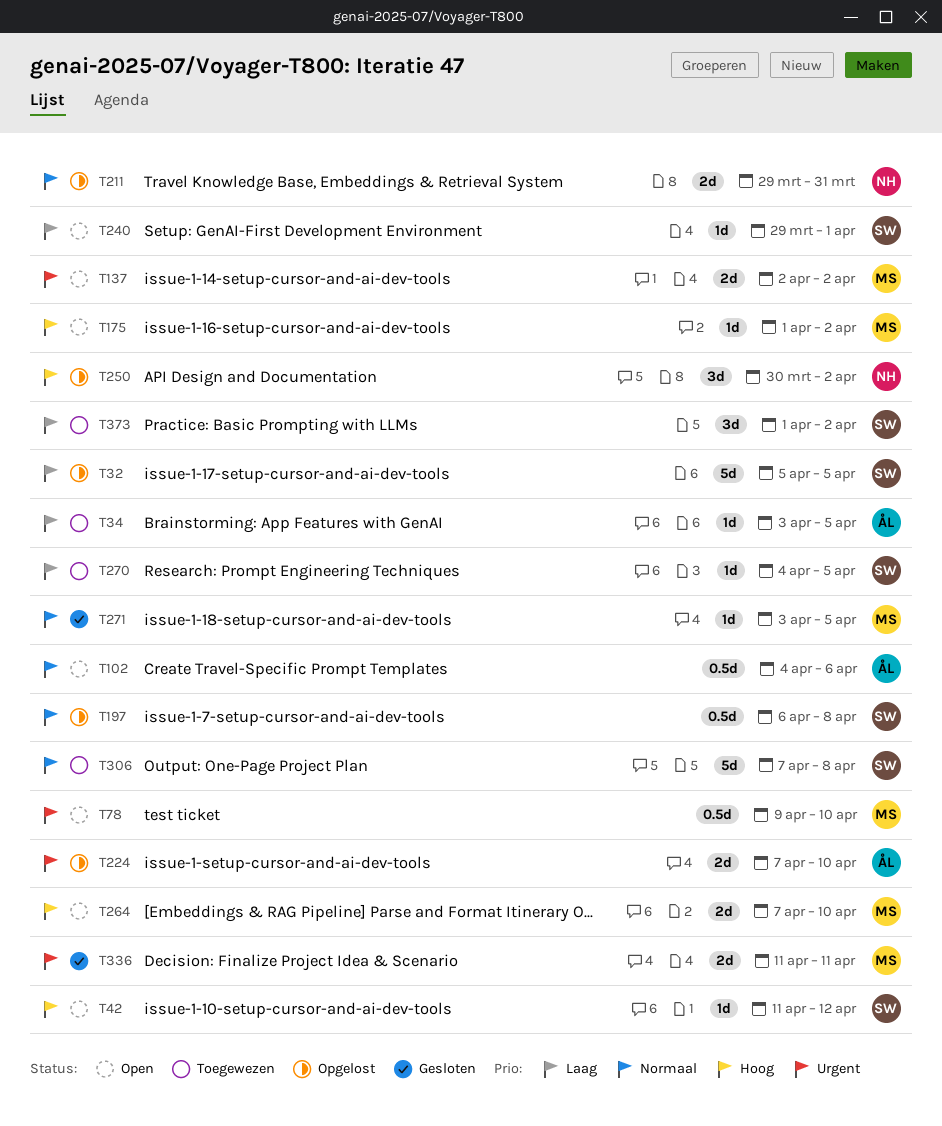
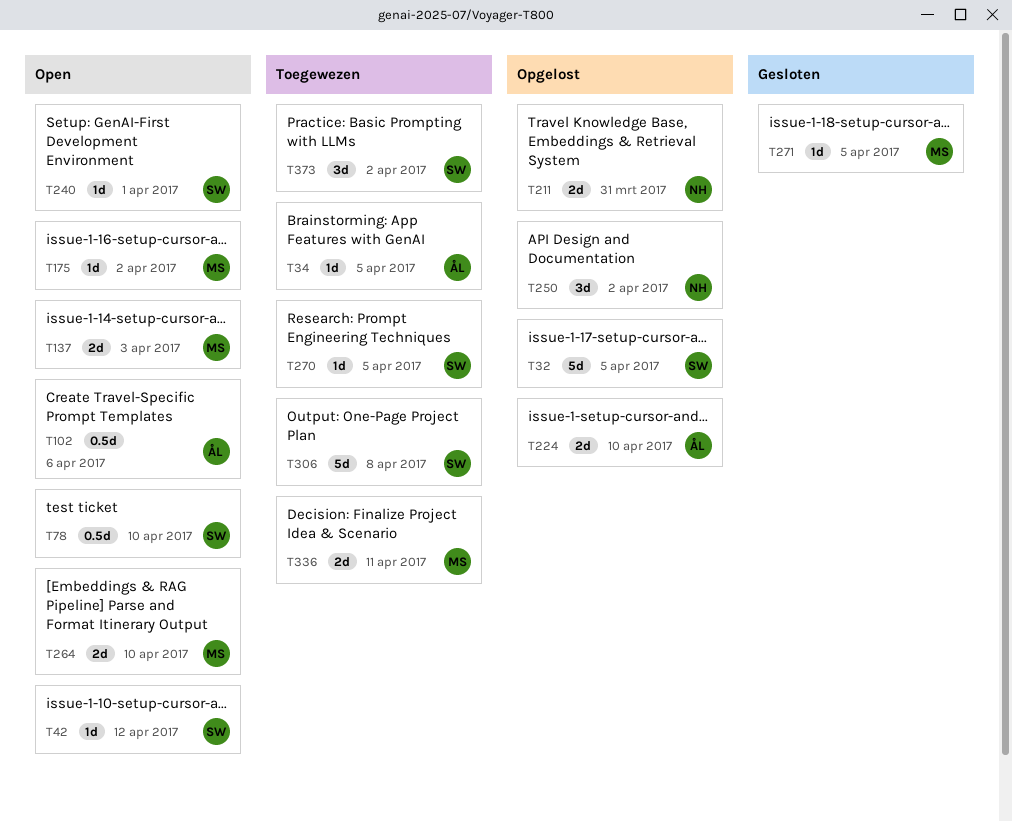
T78, owner: MS -> SW
T137, due: Apr 2 -> Apr 3
T197: present -> none
T336, status: Gesloten -> Toegewezen

